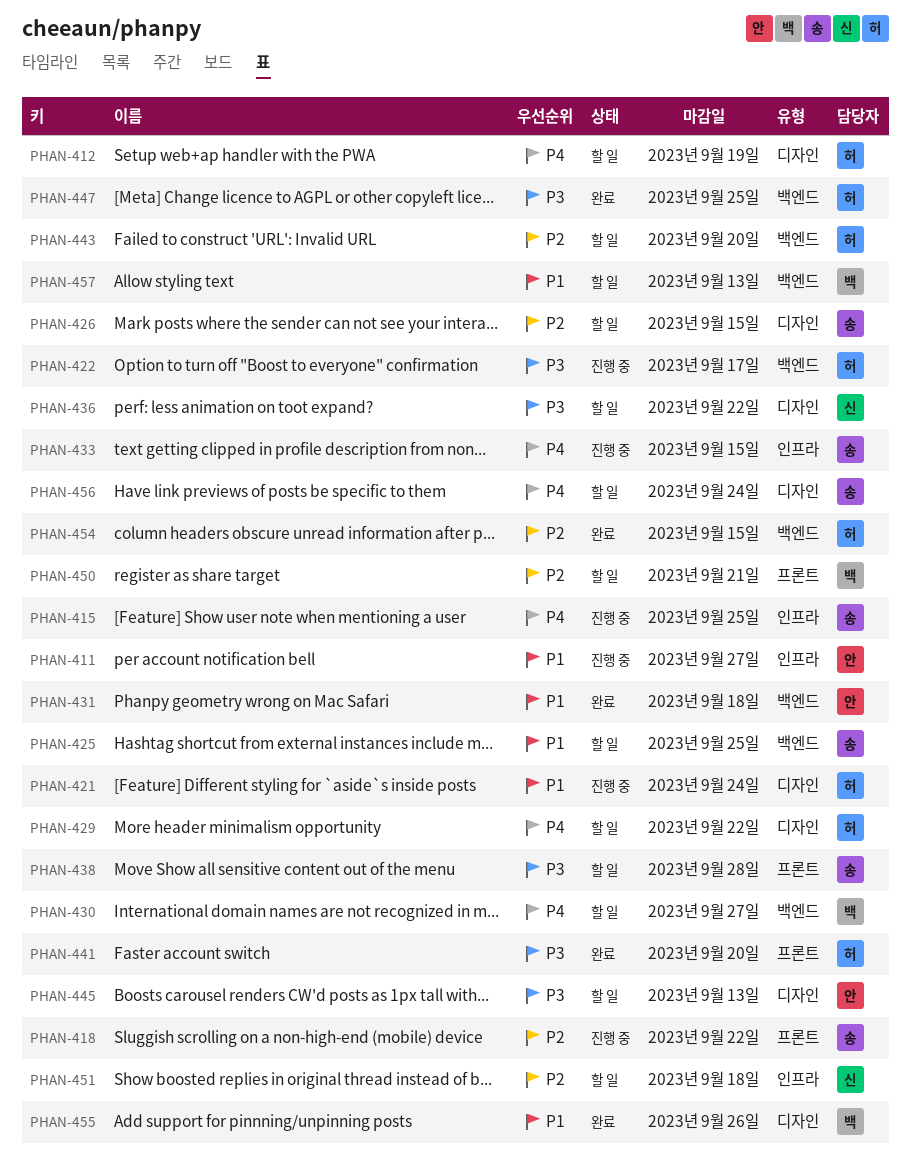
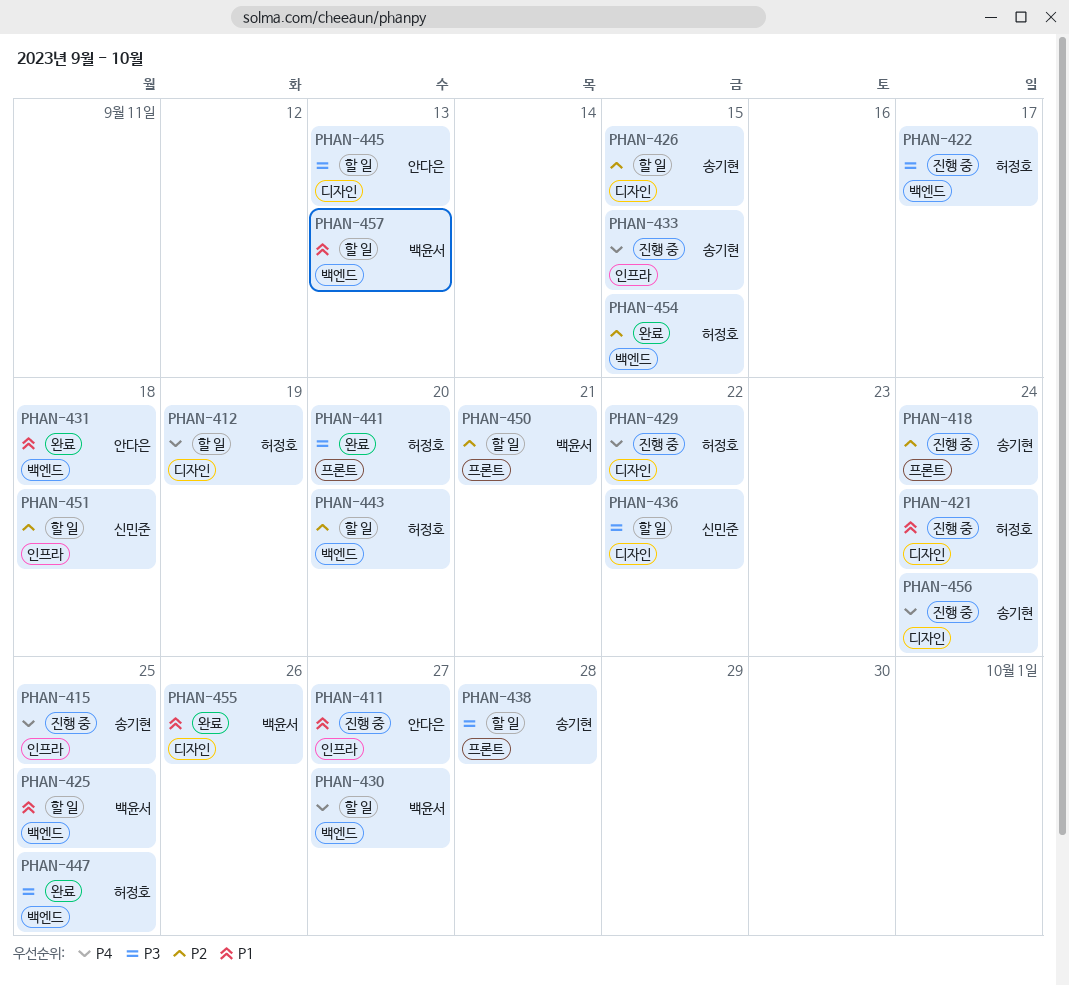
PHAN-418, due: Sep 22 -> Sep 24
PHAN-425, owner: 송기현 -> 백윤서
PHAN-429, status: 할 일 -> 진행 중
PHAN-456, status: 할 일 -> 진행 중

